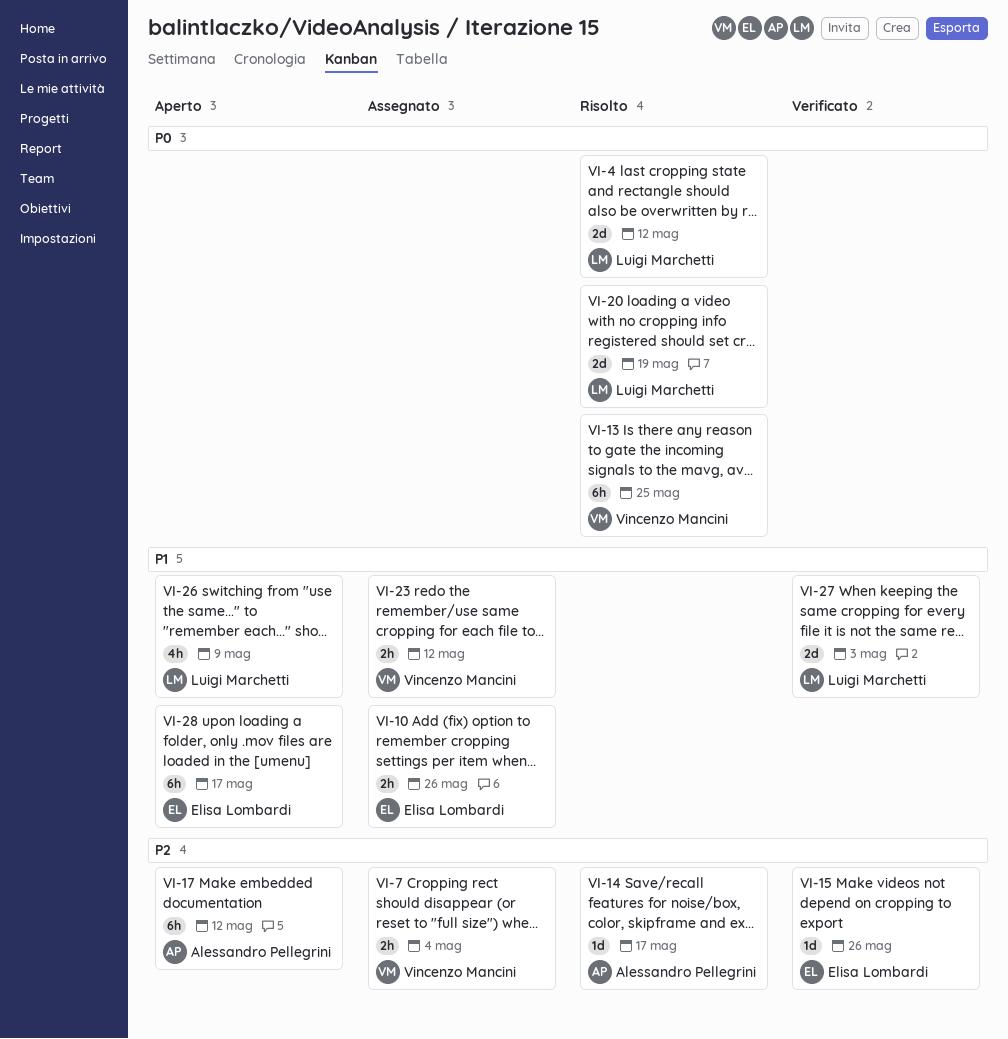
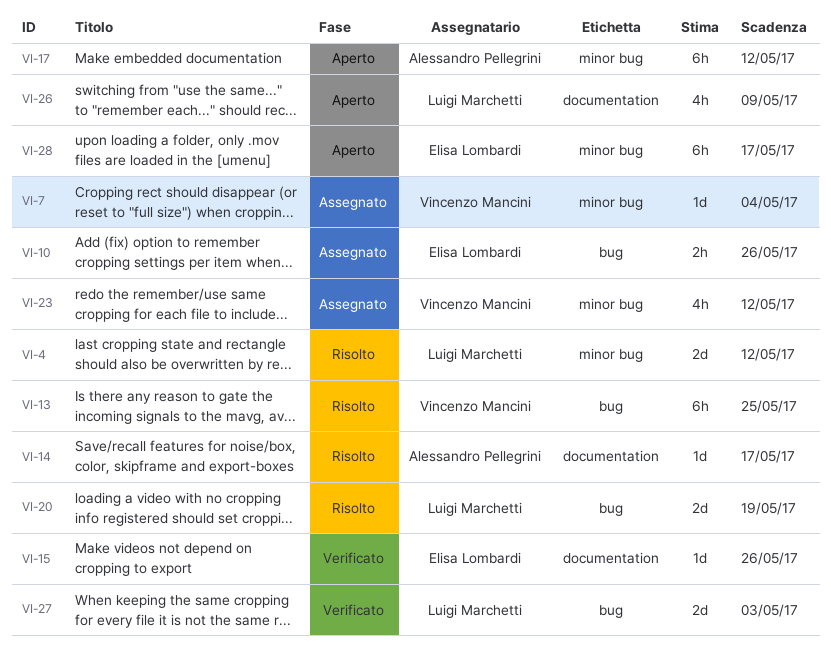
VI-7, estimate: 2h -> 1d
VI-23, estimate: 2h -> 4h

